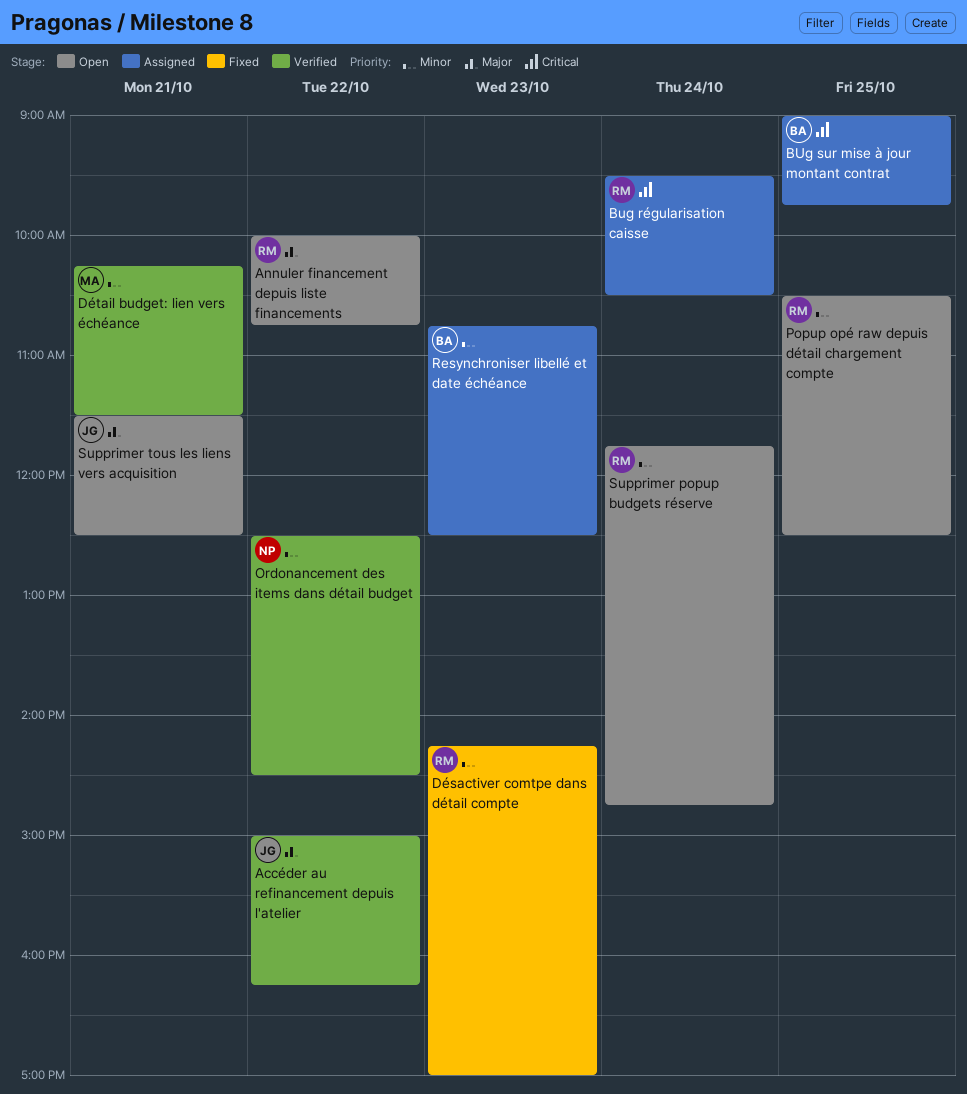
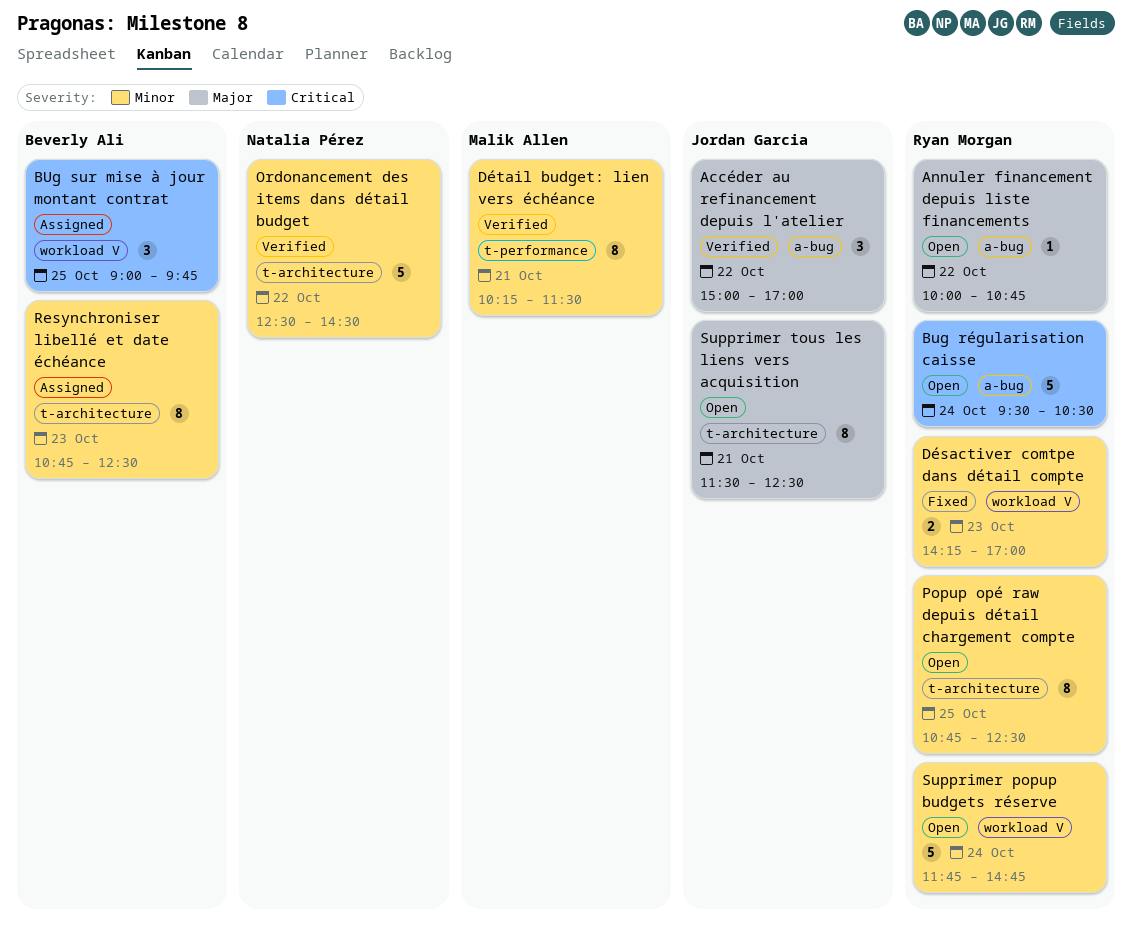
Accéder au refinancement depuis l'atelier, ends: 16:15 -> 17:00
Bug régularisation caisse, status: Assigned -> Open
Popup opé raw depuis détail chargement compte, begins: 10:30 -> 10:45

